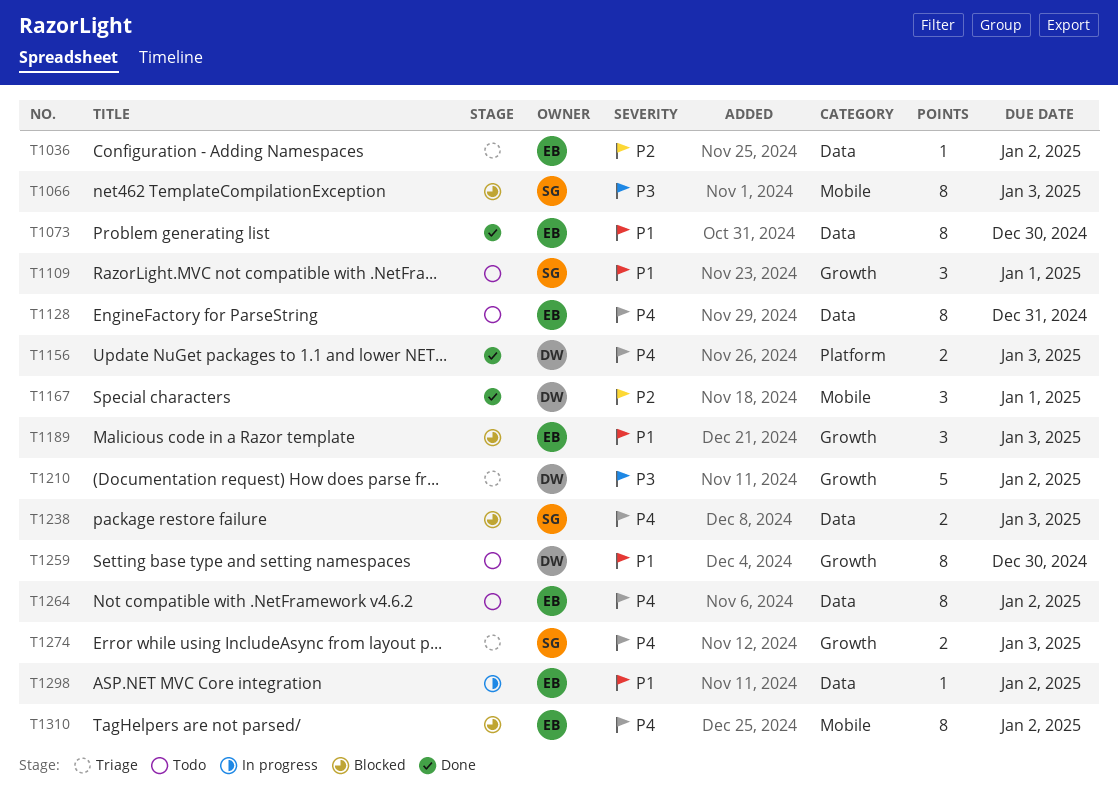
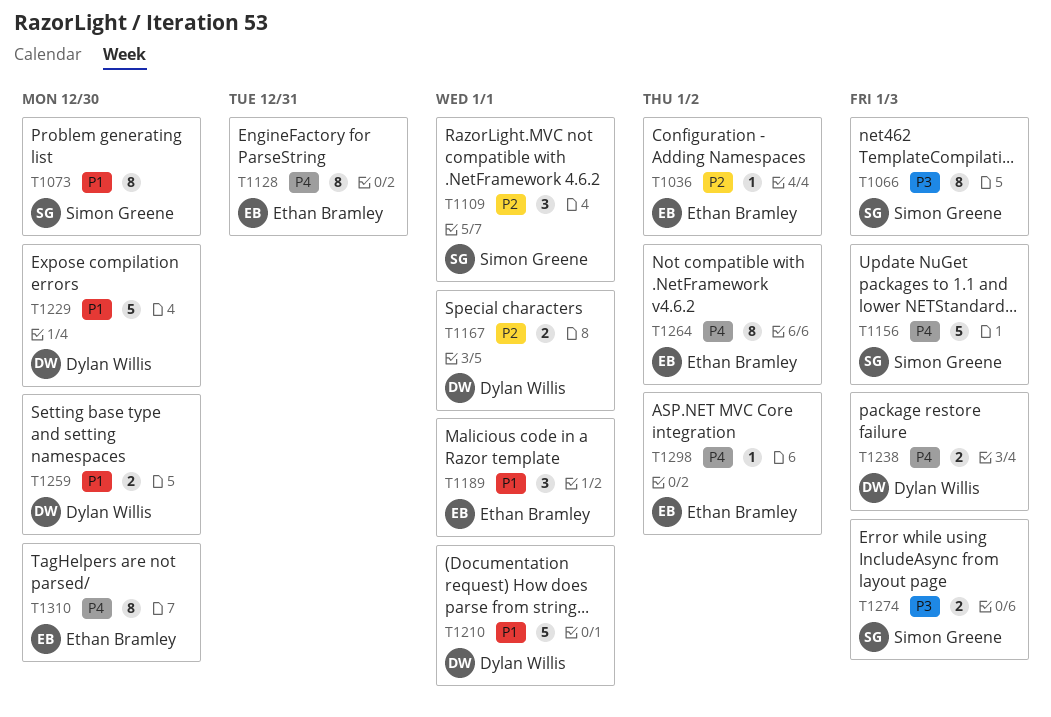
T1073, owner: Ethan Bramley -> Simon Greene
T1109, priority: P1 -> P2
T1156, owner: Dylan Willis -> Simon Greene
T1156, estimate: 2 -> 5
T1167, estimate: 3 -> 2
T1189, due: Jan 3 -> Jan 1
T1210, priority: P3 -> P1
T1210, due: Jan 2 -> Jan 1
T1229: none -> present
T1238, owner: Simon Greene -> Dylan Willis
T1259, estimate: 8 -> 2
T1274, priority: P4 -> P3
T1298, priority: P1 -> P4
T1310, due: Jan 2 -> Dec 30

